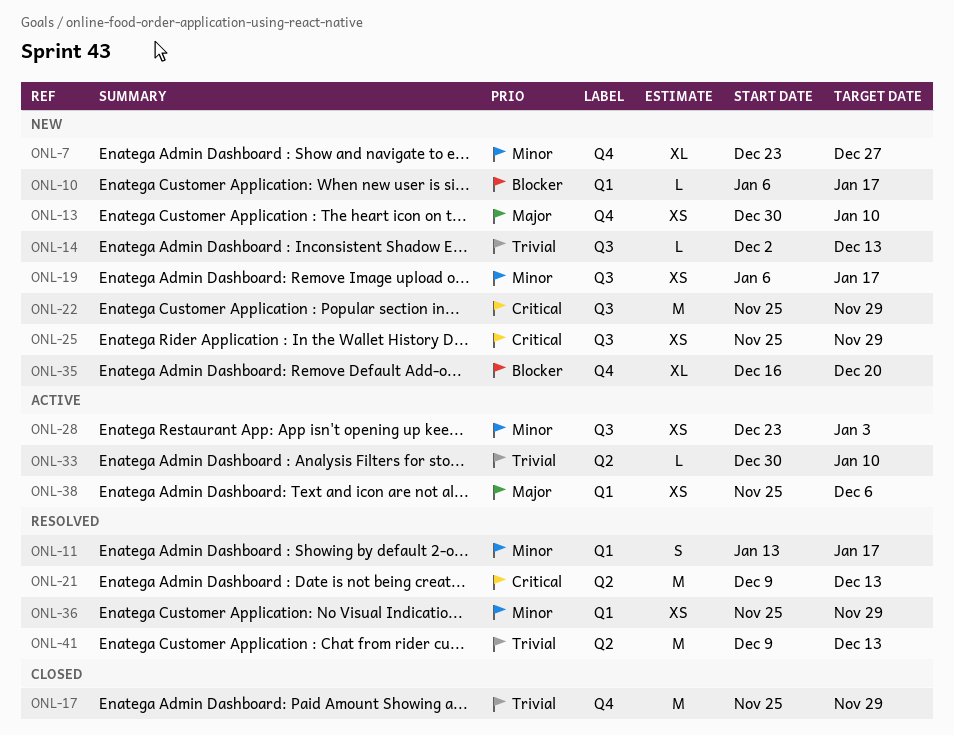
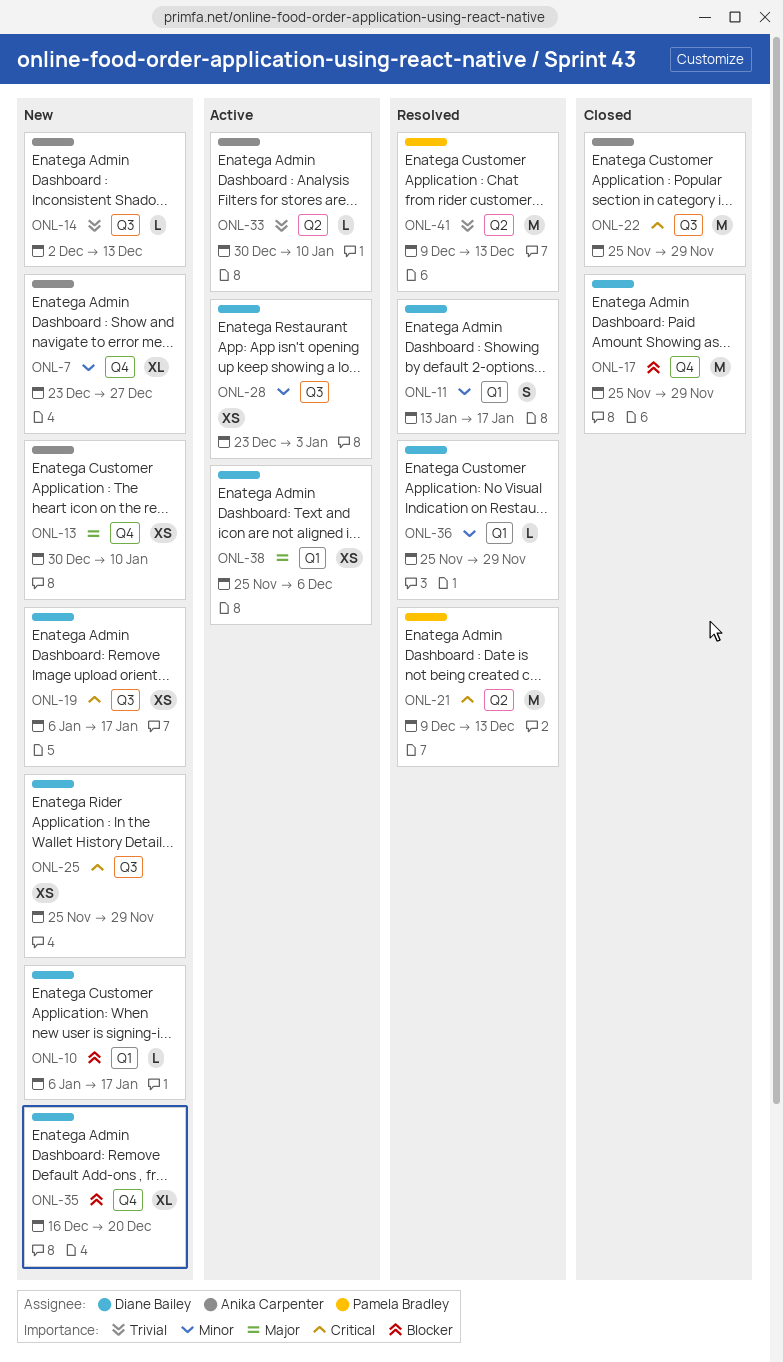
ONL-17, priority: Trivial -> Blocker
ONL-19, priority: Minor -> Critical
ONL-22, status: New -> Closed
ONL-36, estimate: XS -> L

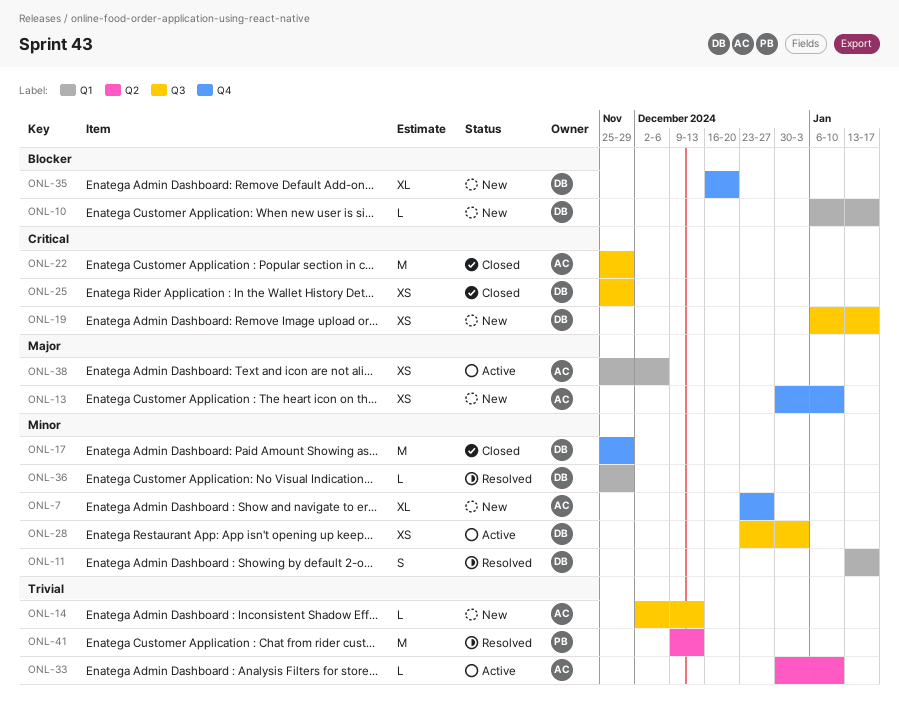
ONL-17, priority: Blocker -> Minor
ONL-21: present -> none
ONL-25, status: New -> Closed
ONL-38, owner: Diane Bailey -> Anika Carpenter

